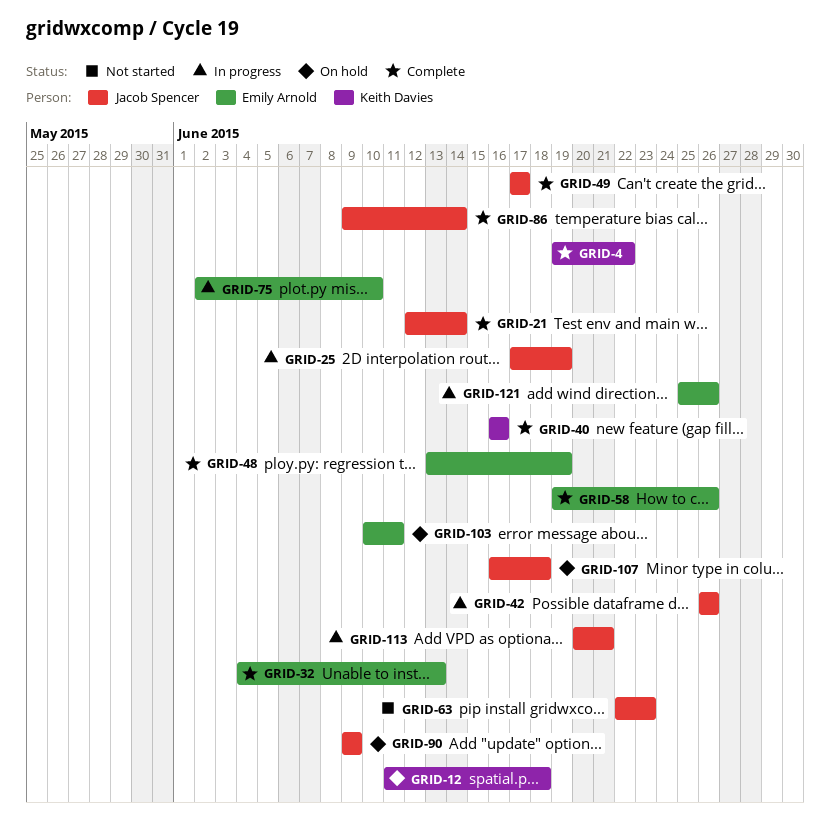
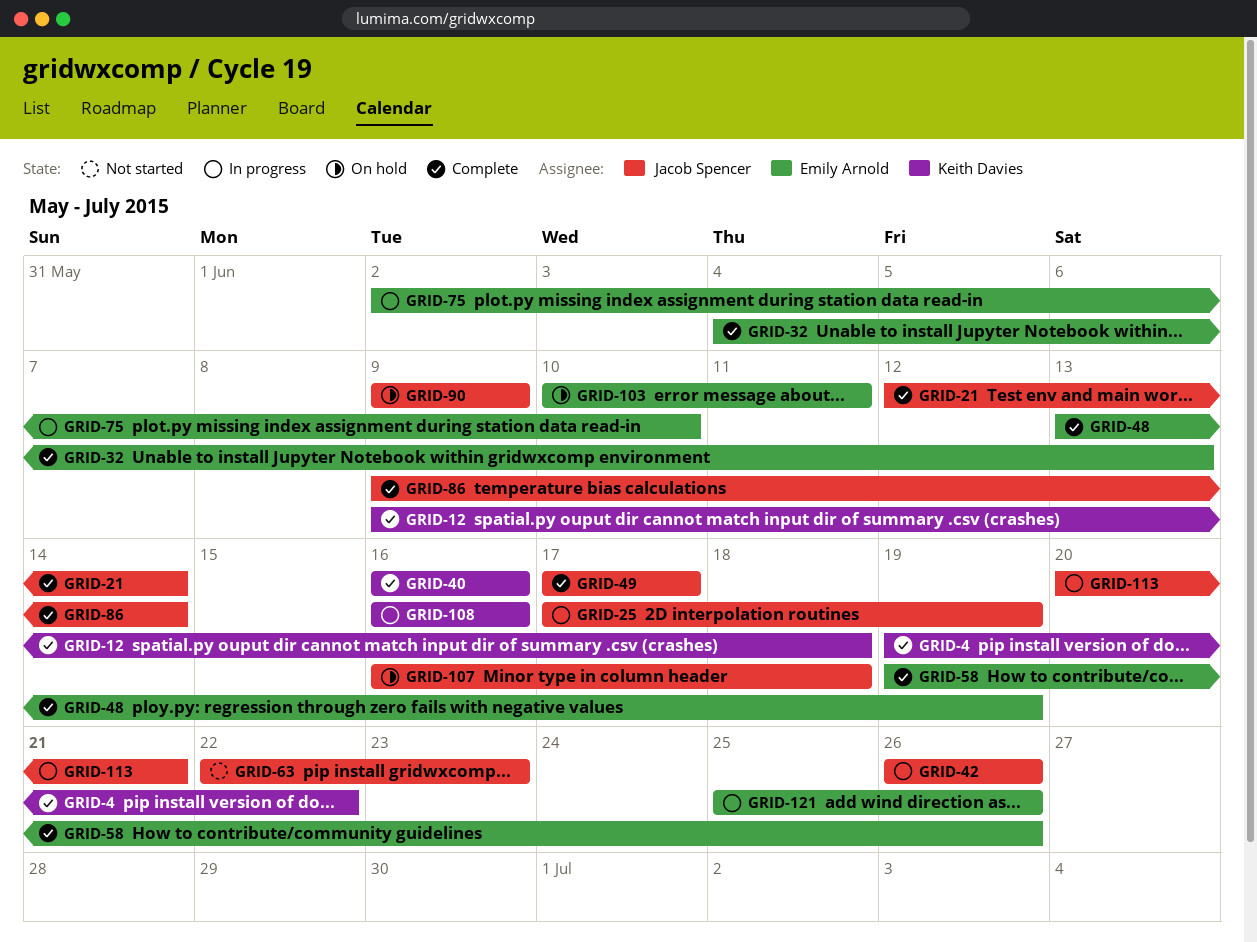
GRID-12, status: On hold -> Complete
GRID-12, start: Jun 11 -> Jun 9
GRID-108: none -> present

